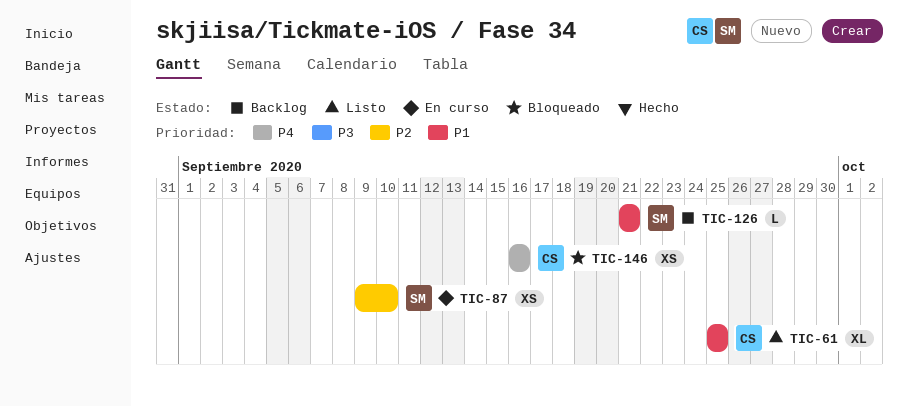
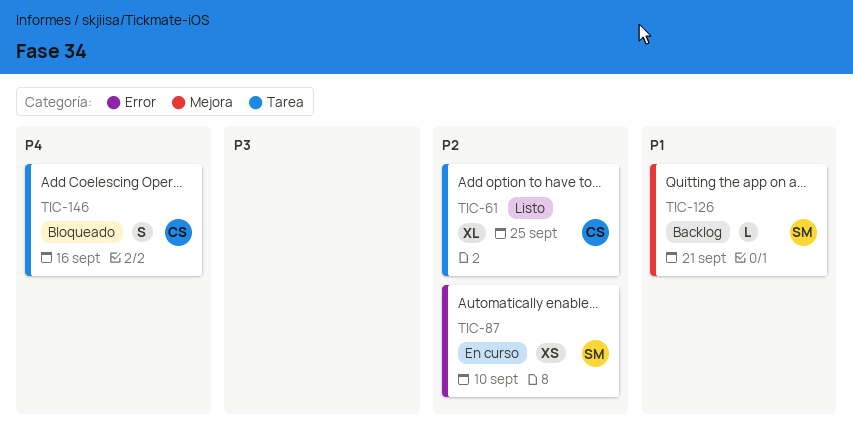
TIC-61, priority: P1 -> P2
TIC-146, estimate: XS -> S

